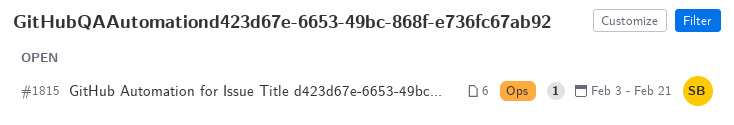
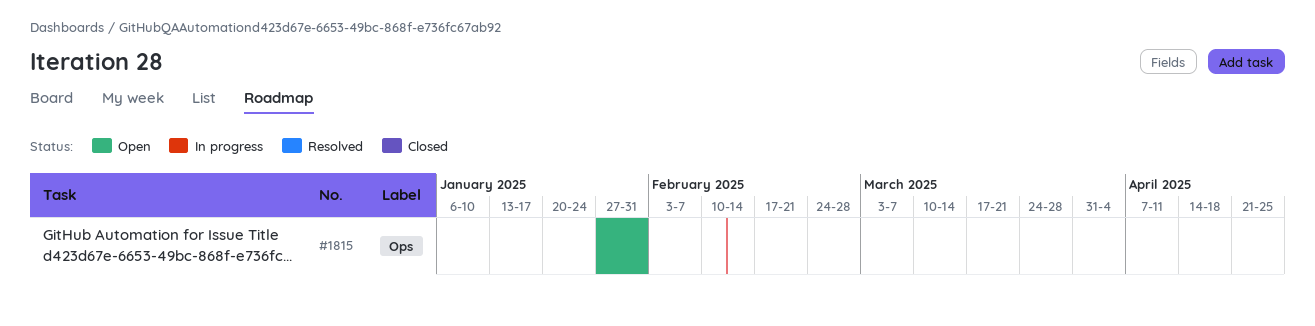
#1815, start: Feb 3 -> Jan 27
#1815, due: Feb 21 -> Jan 31

